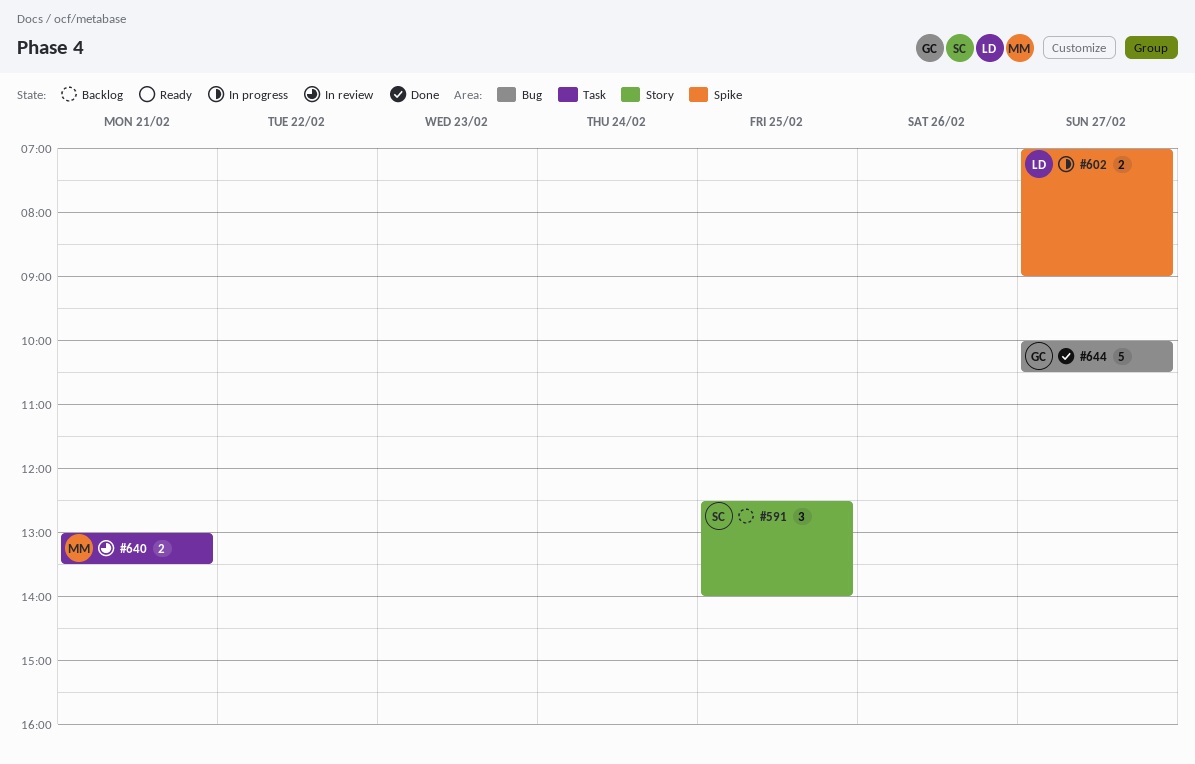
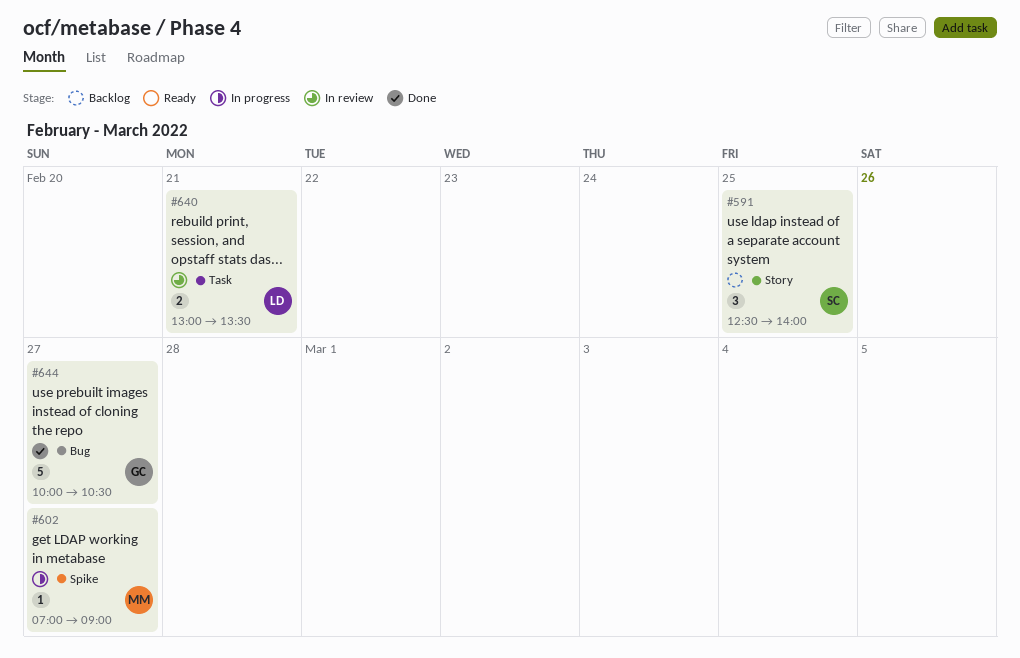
#602, owner: LD -> MM
#602, estimate: 2 -> 1
#640, owner: MM -> LD

